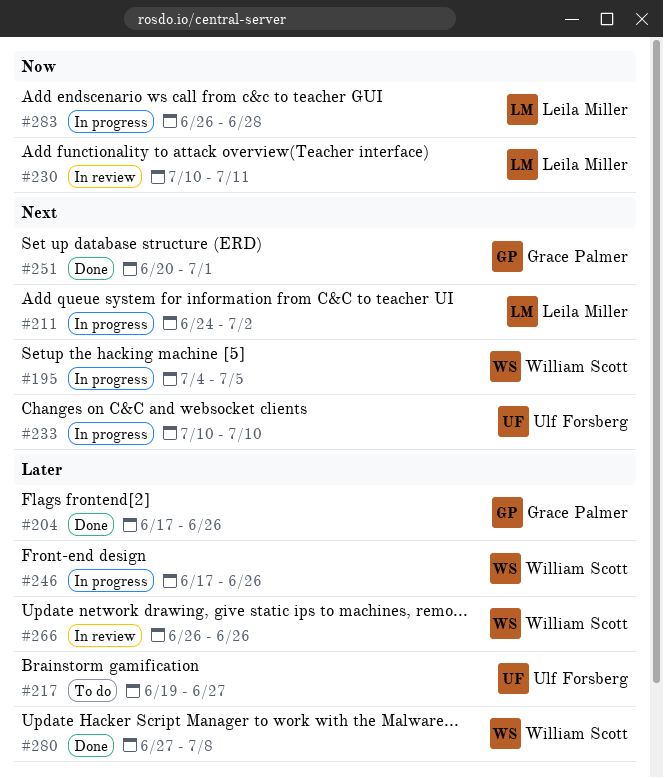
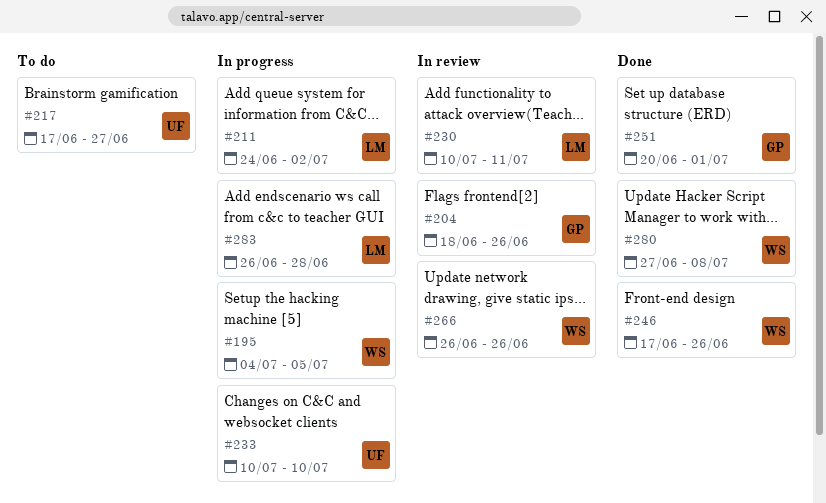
#204, status: Done -> In review
#204, start: Jun 17 -> Jun 18
#217, start: Jun 19 -> Jun 17
#246, status: In progress -> Done

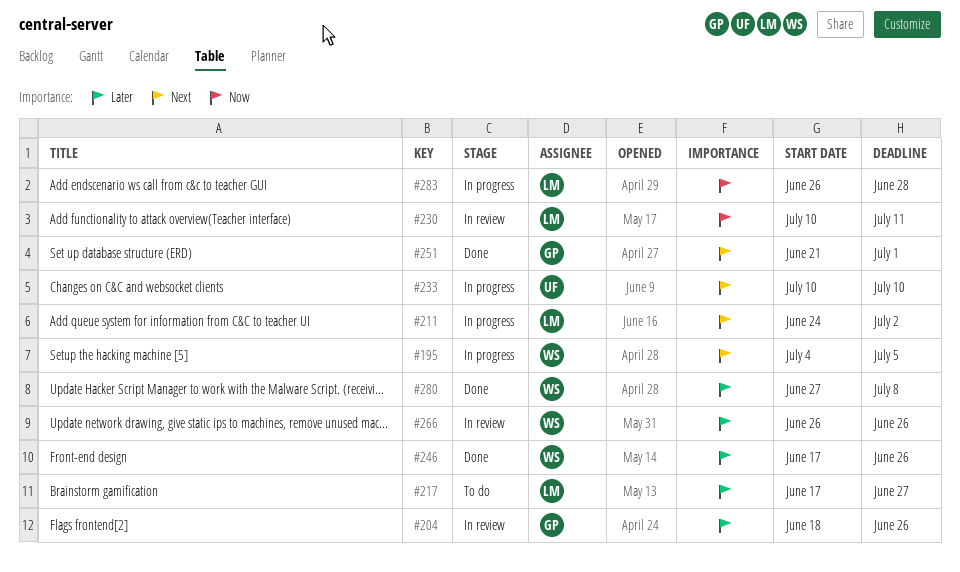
#217, owner: UF -> LM
#251, start: Jun 20 -> Jun 21

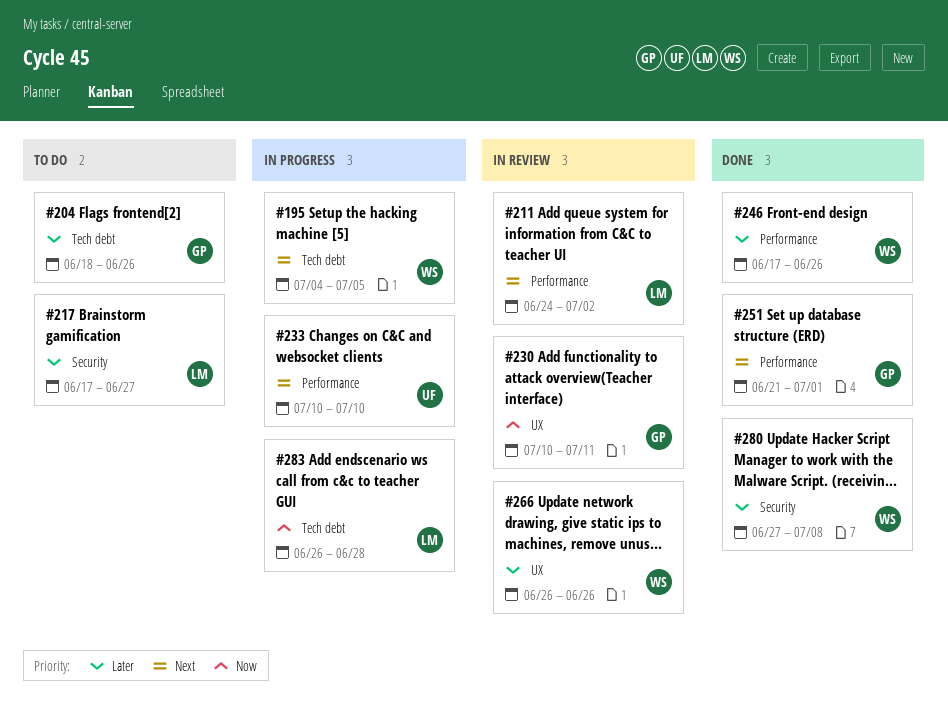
#204, status: In review -> To do
#211, status: In progress -> In review
#230, owner: LM -> GP

